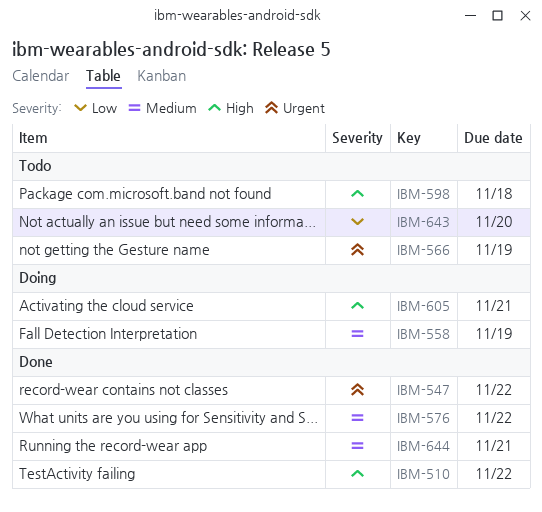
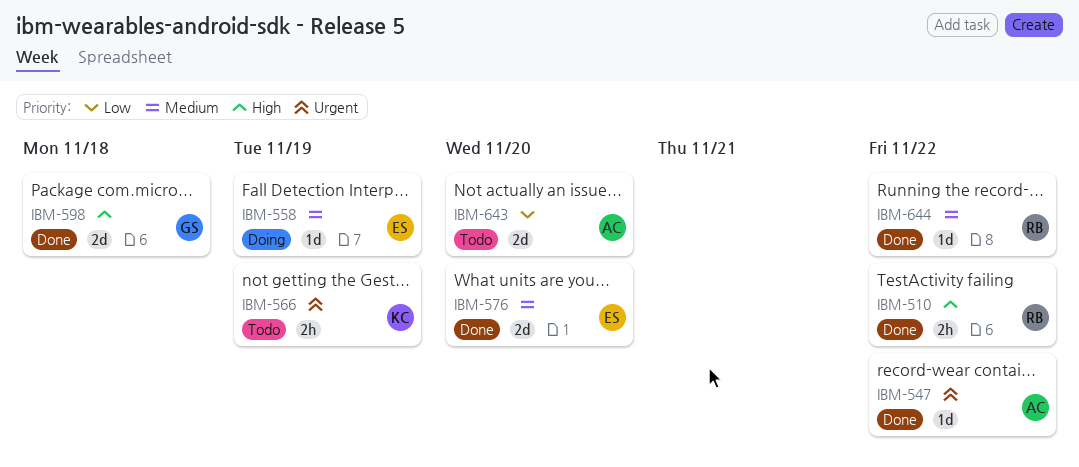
IBM-576, due: Nov 22 -> Nov 20
IBM-598, status: Todo -> Done
IBM-605: present -> none
IBM-644, due: Nov 21 -> Nov 22

